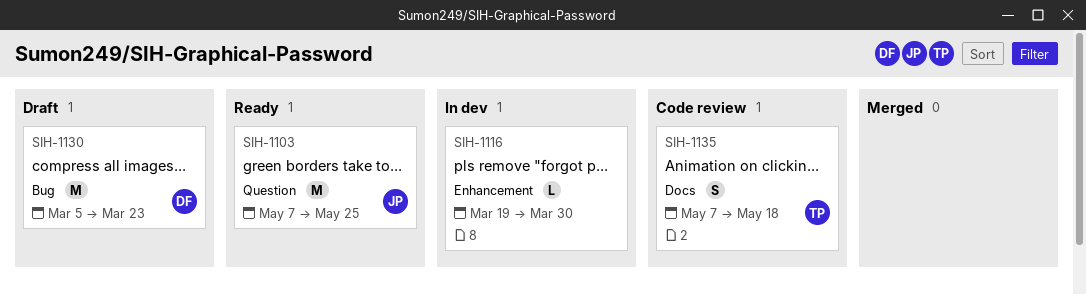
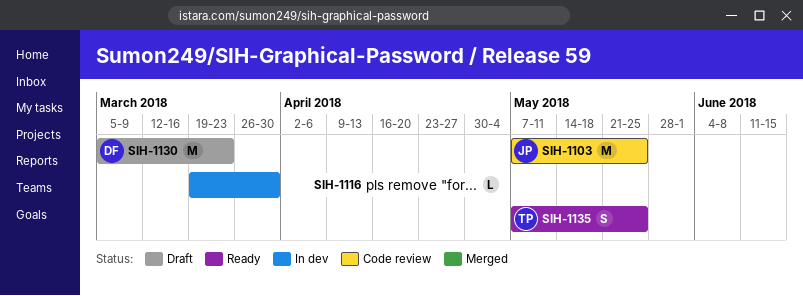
SIH-1103, status: Ready -> Code review
SIH-1135, status: Code review -> Ready
SIH-1135, due: May 18 -> May 25

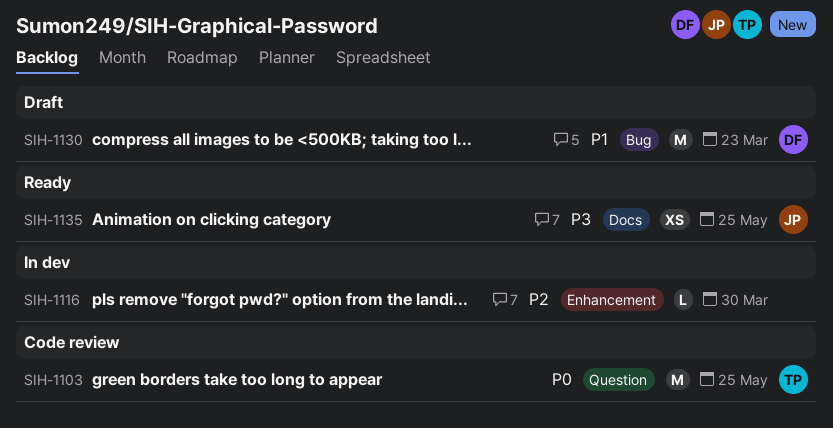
SIH-1103, owner: JP -> TP
SIH-1135, owner: TP -> JP
SIH-1135, estimate: S -> XS

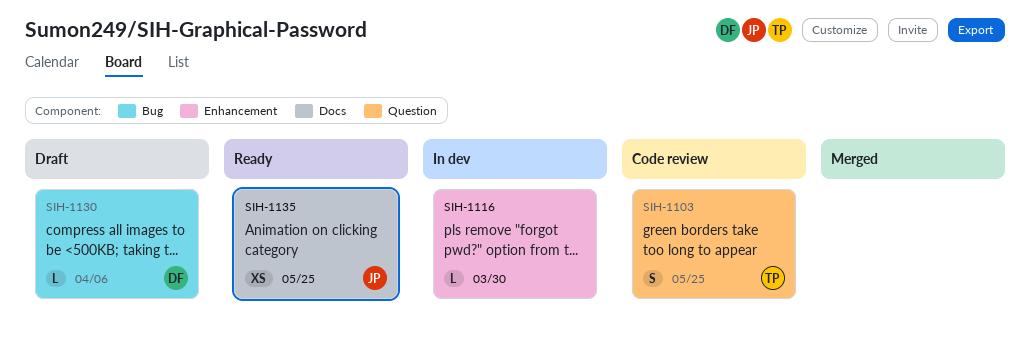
SIH-1103, estimate: M -> S
SIH-1130, estimate: M -> L
SIH-1130, due: Mar 23 -> Apr 6

